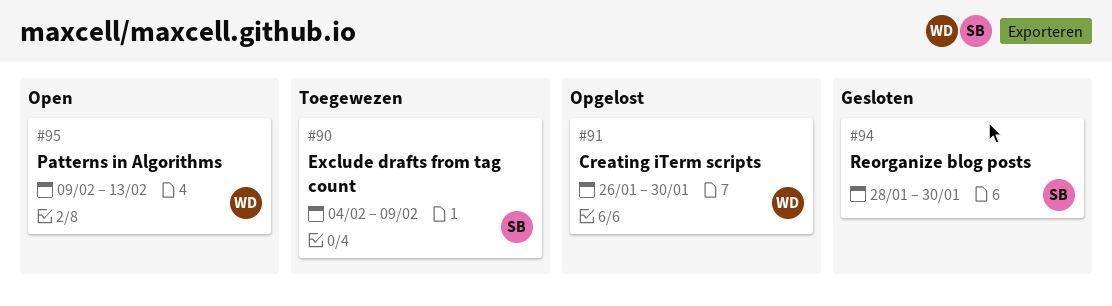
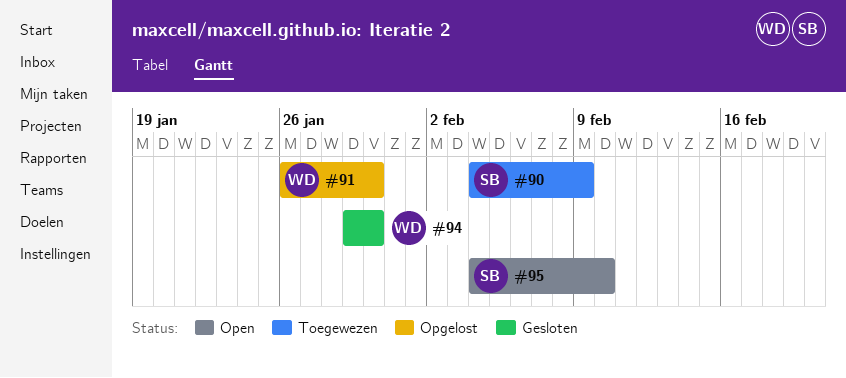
#94, owner: SB -> WD
#94, start: Jan 28 -> Jan 29
#95, owner: WD -> SB
#95, start: Feb 9 -> Feb 4
#95, due: Feb 13 -> Feb 10

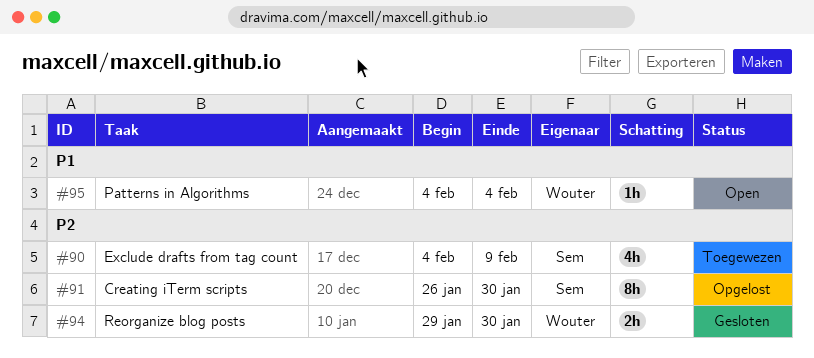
#91, owner: Wouter -> Sem
#95, owner: Sem -> Wouter
#95, due: Feb 10 -> Feb 4

